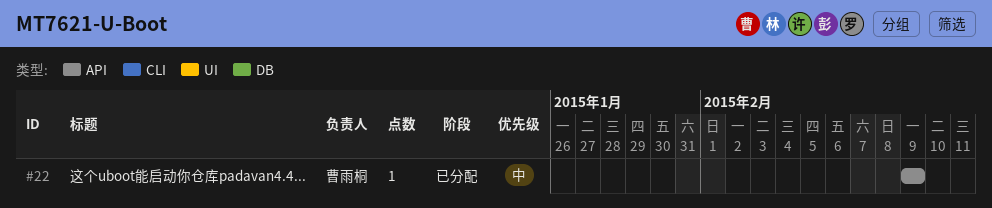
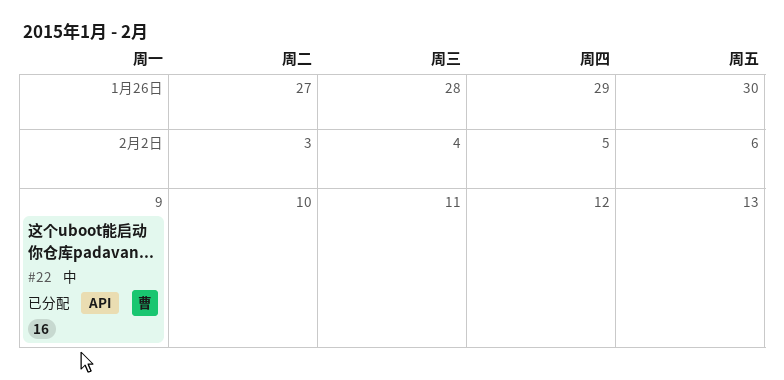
#22, estimate: 1 -> 16

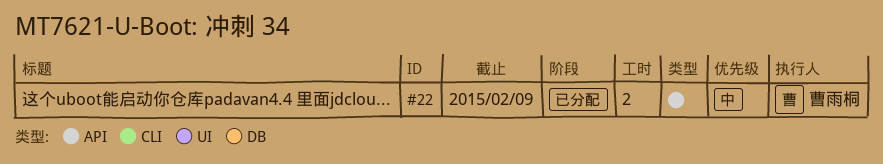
#22, estimate: 16 -> 2

